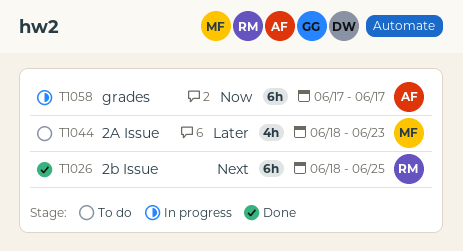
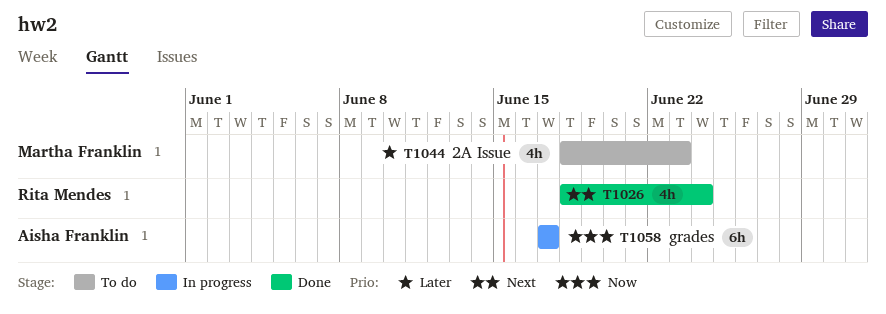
T1026, estimate: 6h -> 4h
T1026, due: Jun 25 -> Jun 24

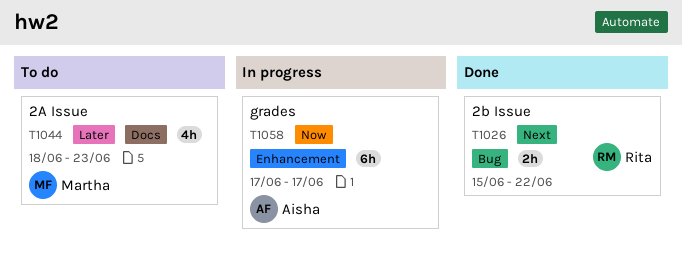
T1026, estimate: 4h -> 2h
T1026, start: Jun 18 -> Jun 15
T1026, due: Jun 24 -> Jun 22

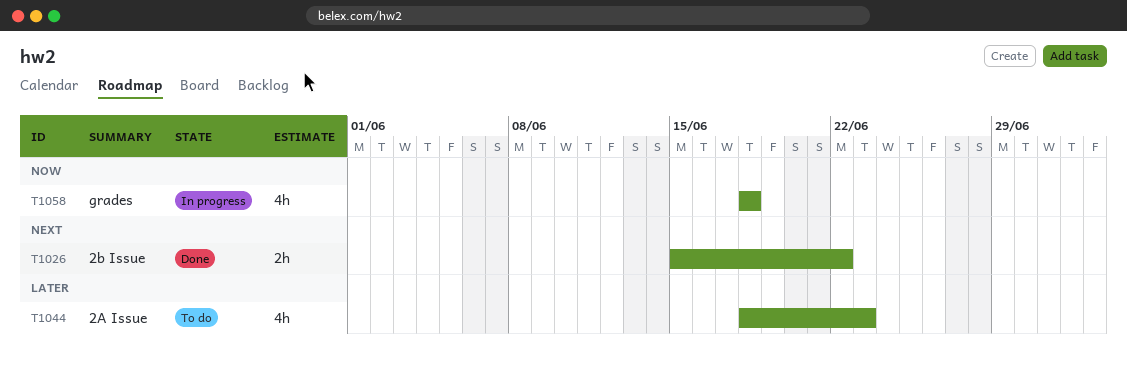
T1058, estimate: 6h -> 4h
T1058, start: Jun 17 -> Jun 18
T1058, due: Jun 17 -> Jun 18

